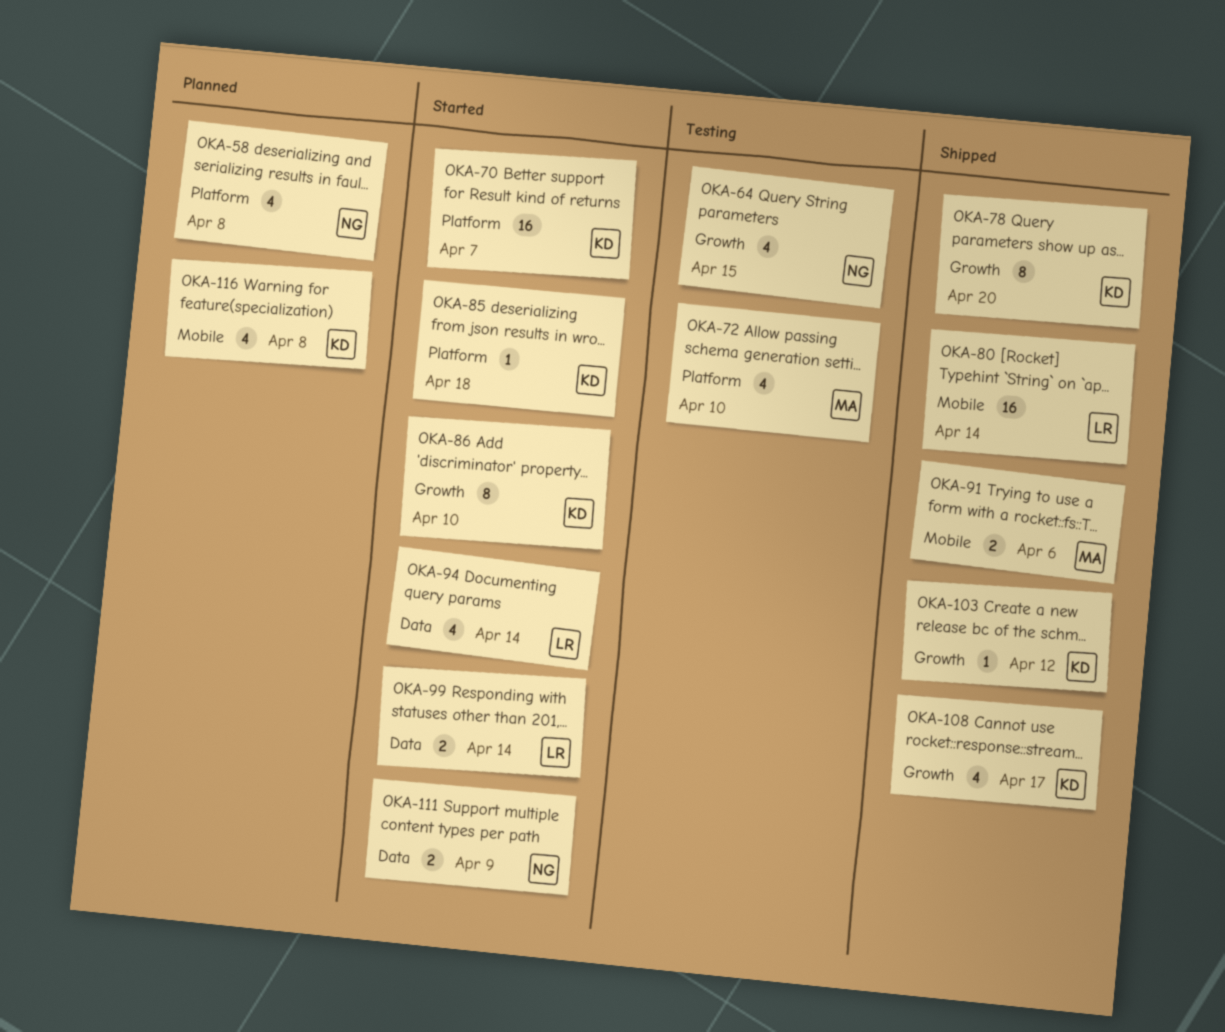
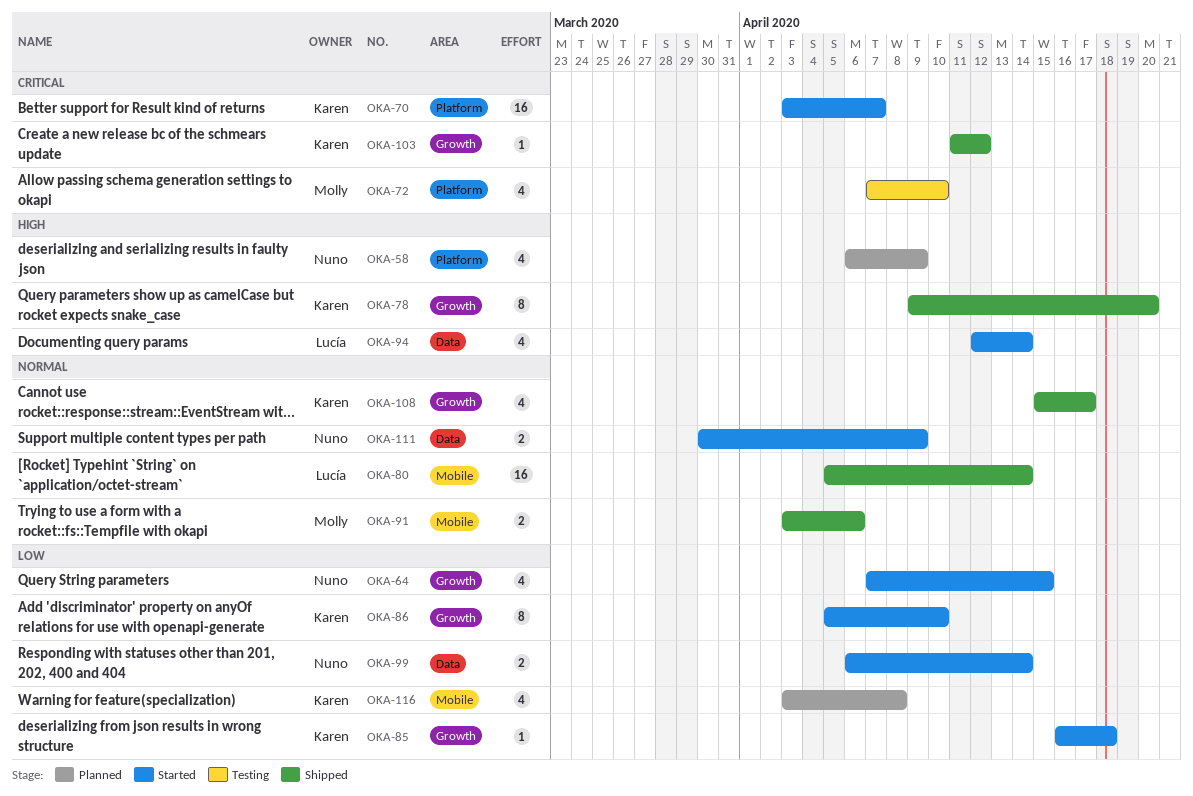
OKA-58, due: Apr 8 -> Apr 9
OKA-64, status: Testing -> Started
OKA-85, label: Platform -> Growth
OKA-99, owner: Lucía -> Nuno

